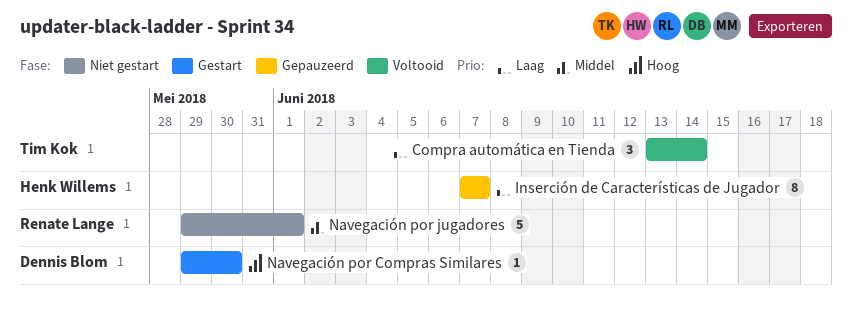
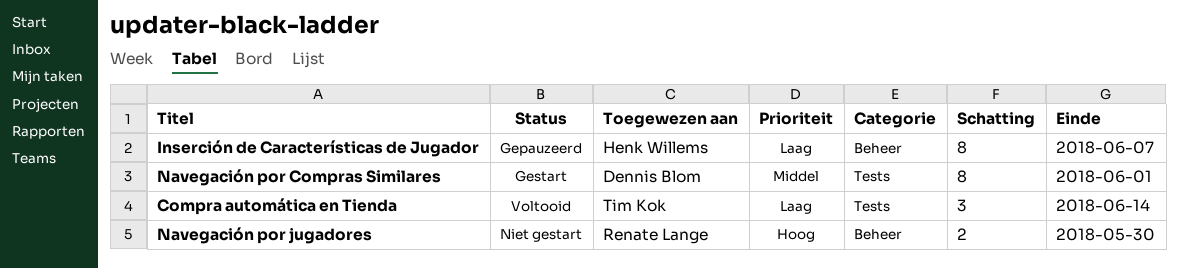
Navegación por Compras Similares, priority: Hoog -> Middel
Navegación por Compras Similares, estimate: 1 -> 8
Navegación por Compras Similares, due: May 30 -> Jun 1
Navegación por jugadores, priority: Middel -> Hoog
Navegación por jugadores, estimate: 5 -> 2
Navegación por jugadores, due: Jun 1 -> May 30

